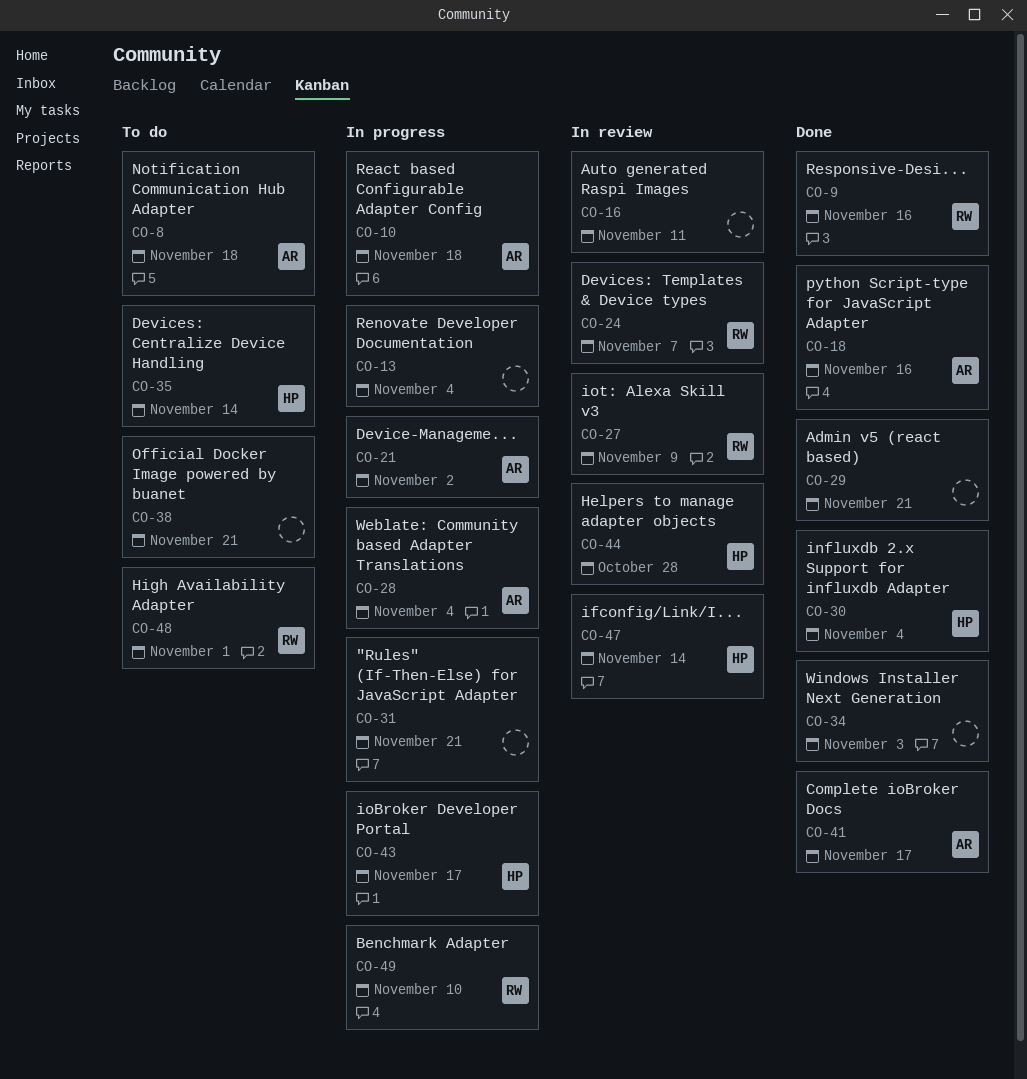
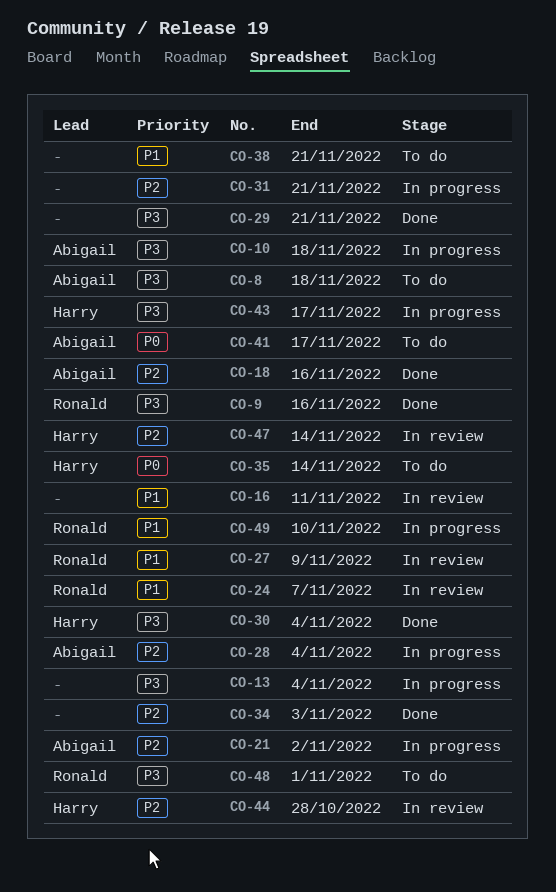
CO-41, status: Done -> To do

